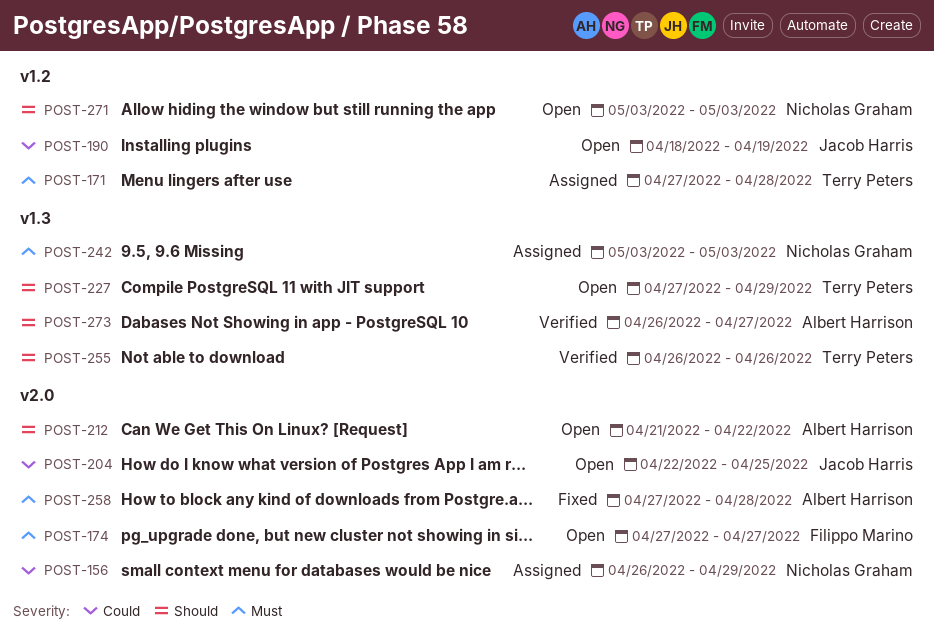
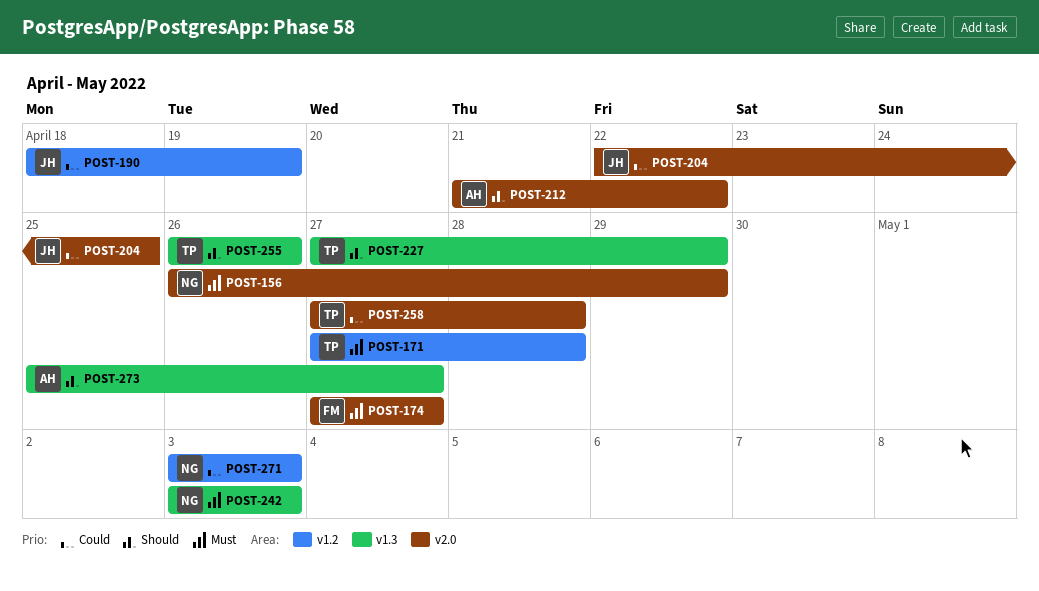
POST-156, priority: Could -> Must
POST-258, owner: Albert Harrison -> Terry Peters
POST-258, priority: Must -> Could
POST-271, priority: Should -> Could
POST-273, start: Apr 26 -> Apr 25

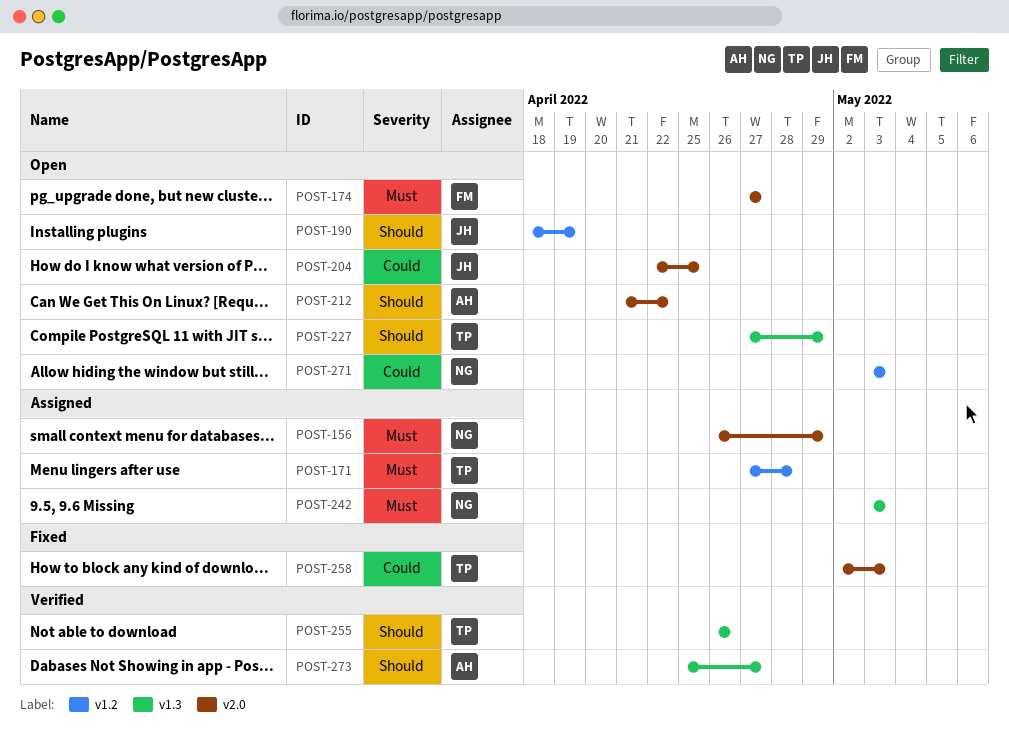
POST-190, priority: Could -> Should
POST-258, start: Apr 27 -> May 2
POST-258, due: Apr 28 -> May 3

